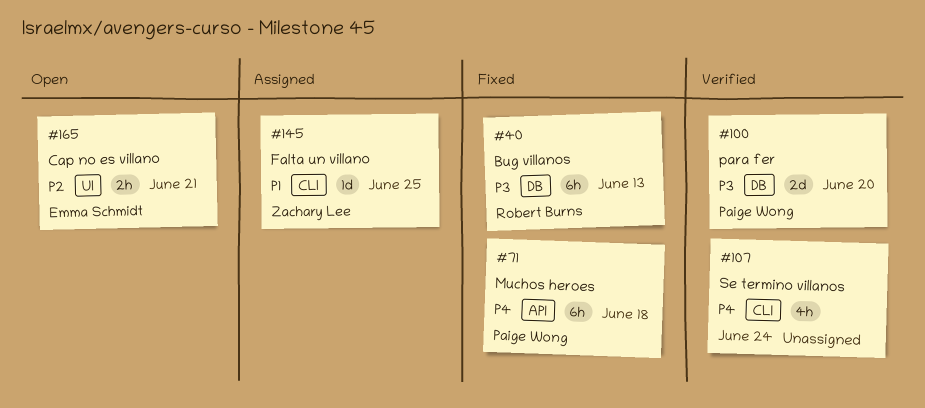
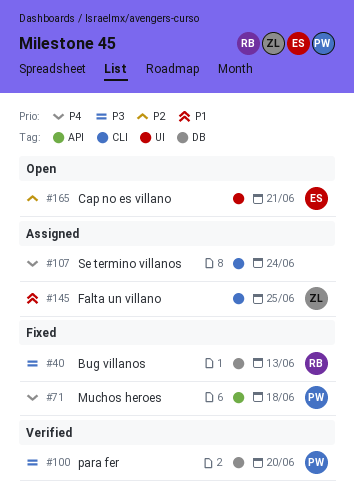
#107, status: Verified -> Assigned

